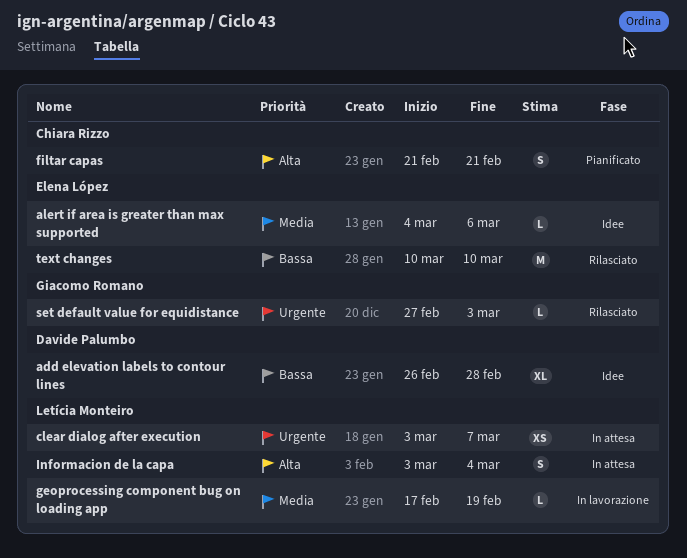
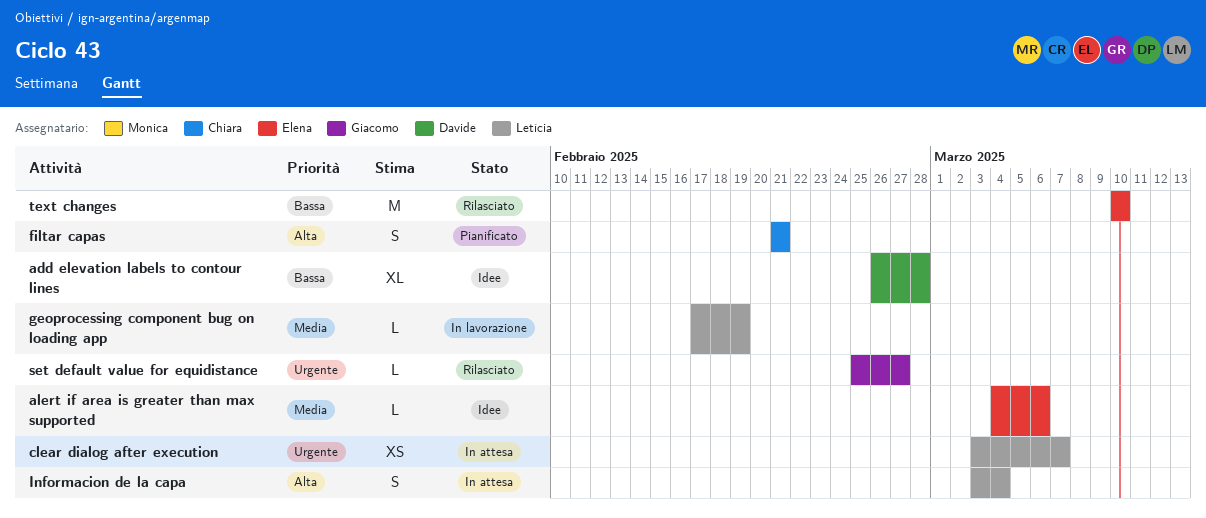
set default value for equidistance, start: Feb 27 -> Feb 25
set default value for equidistance, due: Mar 3 -> Feb 27

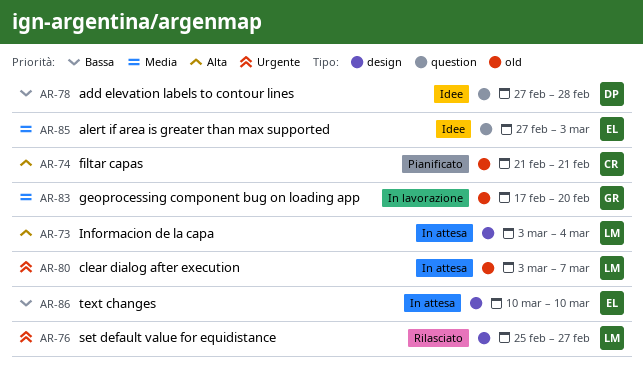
add elevation labels to contour lines, start: Feb 26 -> Feb 27
alert if area is greater than max supported, start: Mar 4 -> Feb 27
alert if area is greater than max supported, due: Mar 6 -> Mar 3
geoprocessing component bug on loading app, owner: Letícia -> Giacomo
geoprocessing component bug on loading app, due: Feb 19 -> Feb 20
set default value for equidistance, owner: Giacomo -> Letícia
text changes, status: Rilasciato -> In attesa

